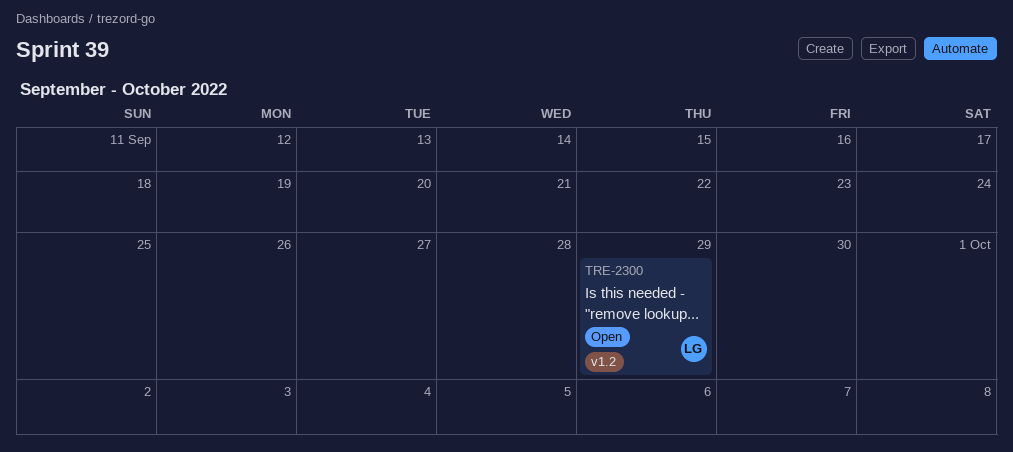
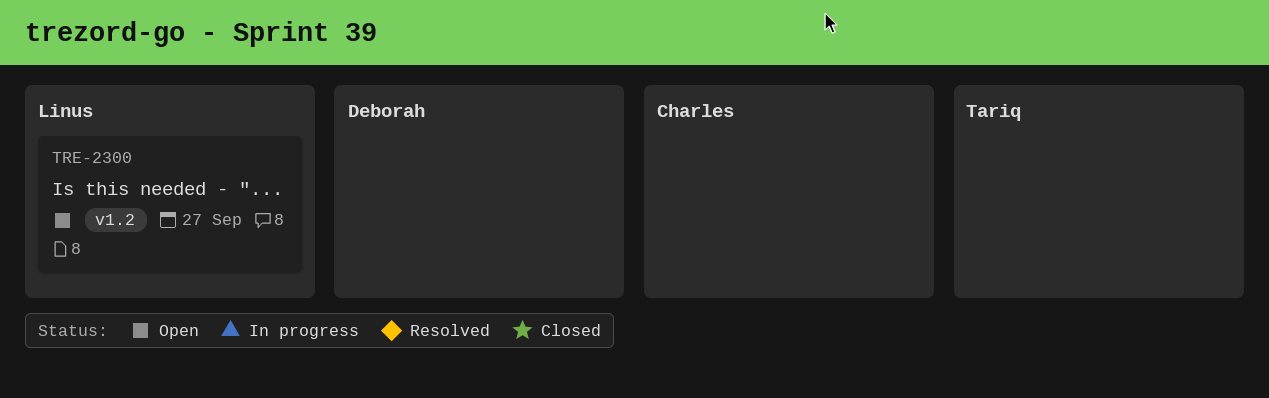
TRE-2300, due: Sep 29 -> Sep 27

